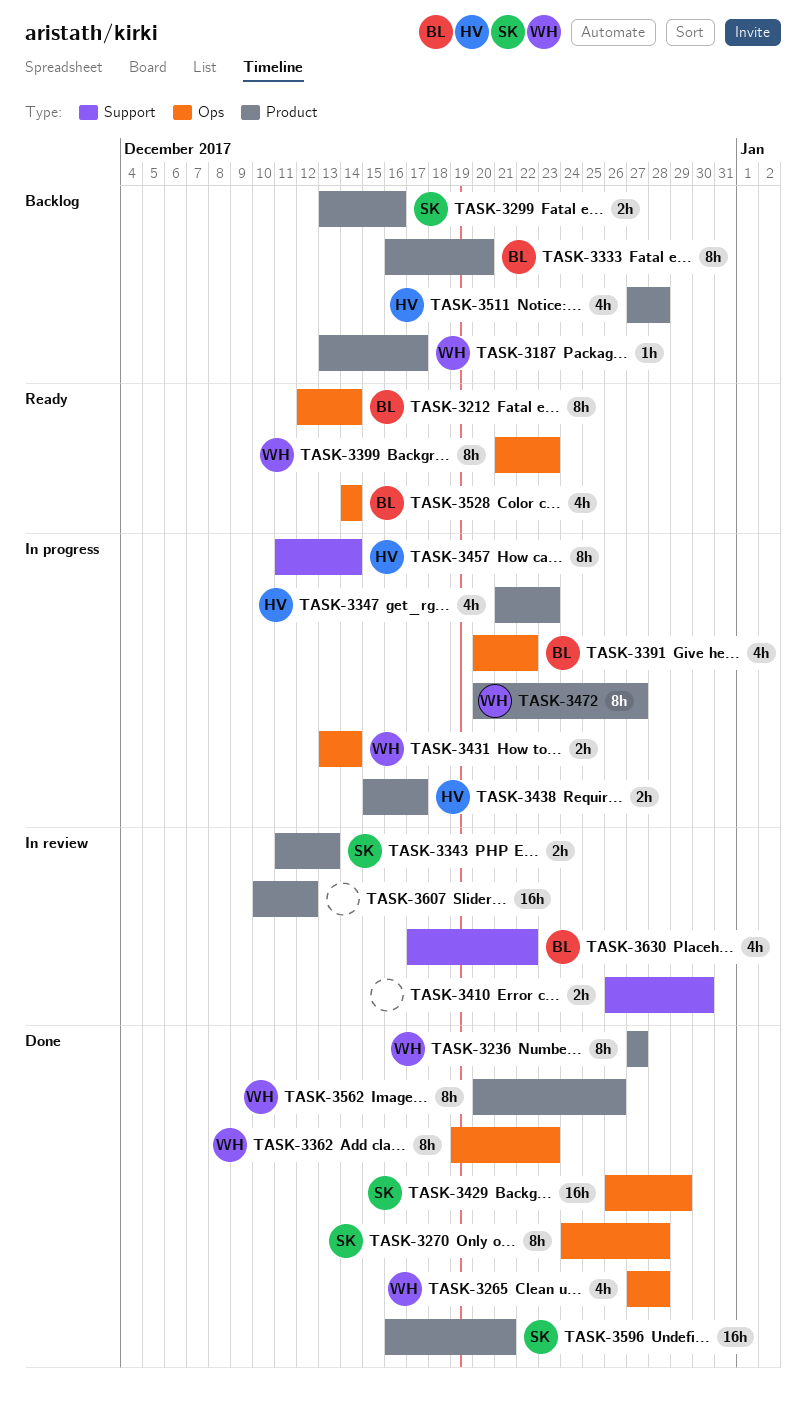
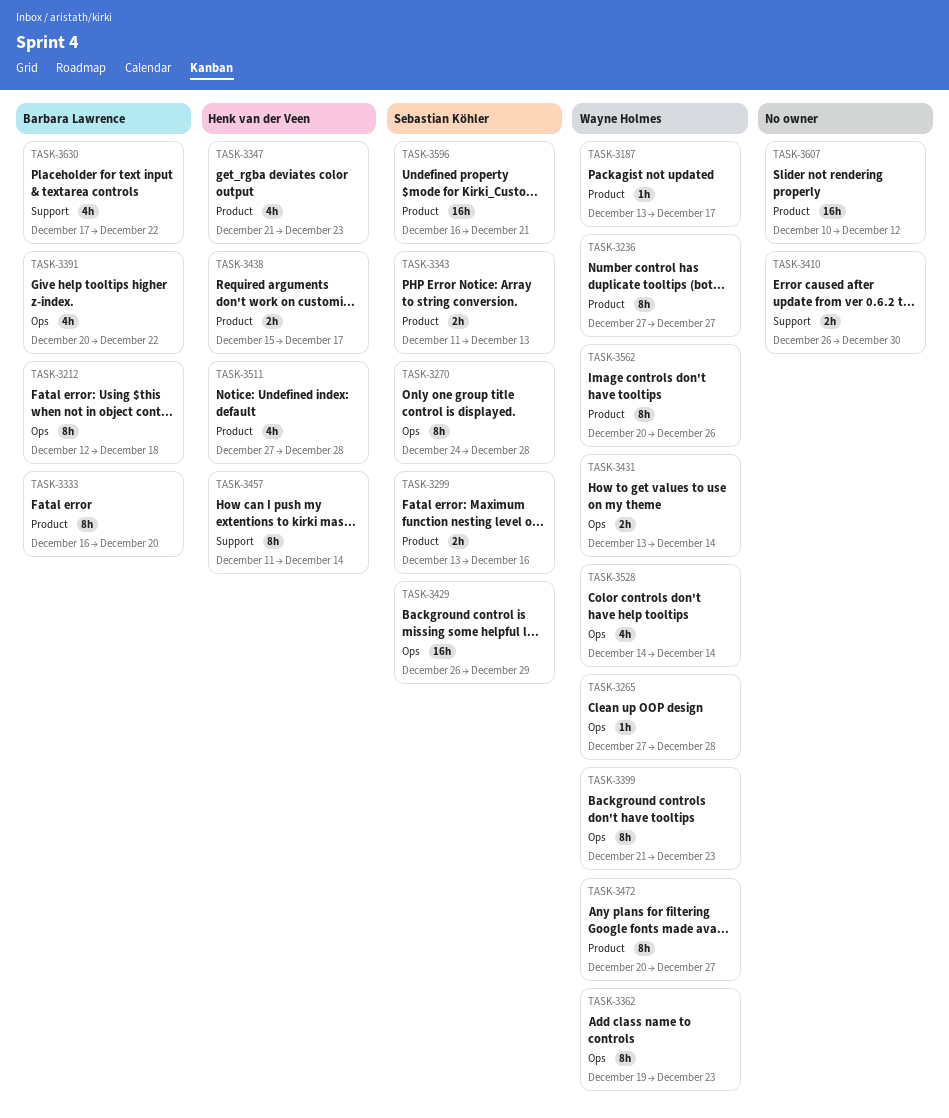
TASK-3212, due: Dec 14 -> Dec 18
TASK-3265, estimate: 4h -> 1h
TASK-3528, owner: Barbara Lawrence -> Wayne Holmes

